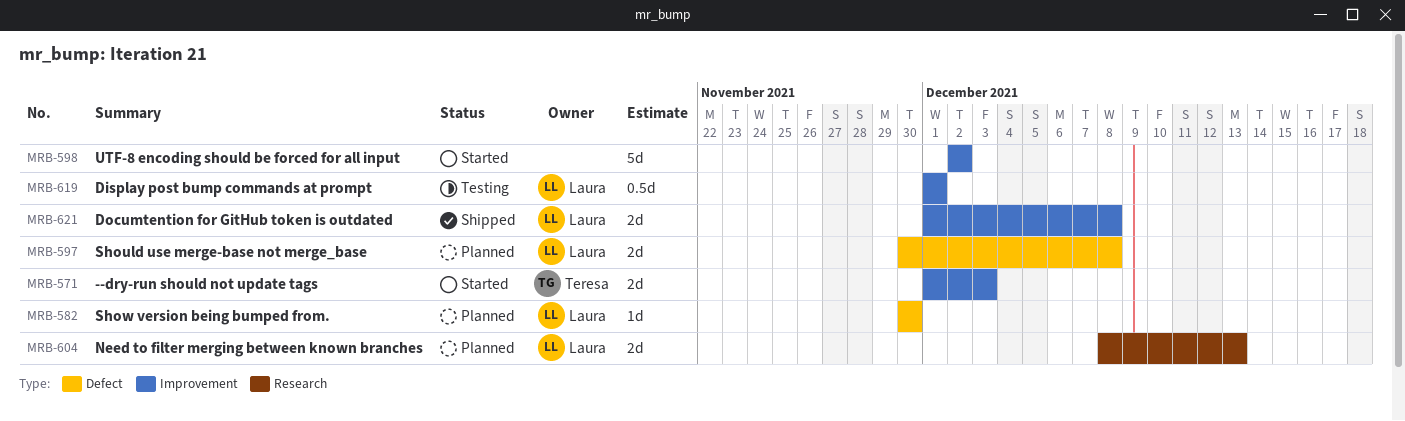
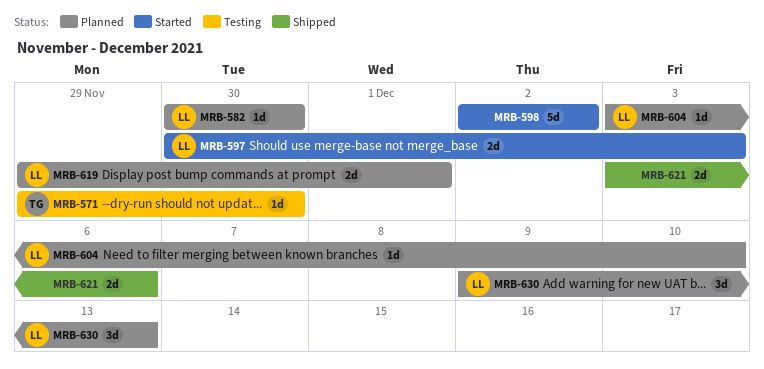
MRB-571, status: Started -> Testing
MRB-571, estimate: 2d -> 1d
MRB-571, start: Dec 1 -> Nov 29
MRB-571, due: Dec 3 -> Nov 30
MRB-597, status: Planned -> Started
MRB-597, due: Dec 8 -> Dec 3
MRB-604, estimate: 2d -> 1d
MRB-604, start: Dec 8 -> Dec 3
MRB-604, due: Dec 13 -> Dec 10
MRB-619, status: Testing -> Planned
MRB-619, estimate: 0.5d -> 2d
MRB-619, start: Dec 1 -> Nov 29
MRB-621, owner: Laura -> none
MRB-621, start: Dec 1 -> Dec 3
MRB-621, due: Dec 8 -> Dec 6
MRB-630: none -> present

